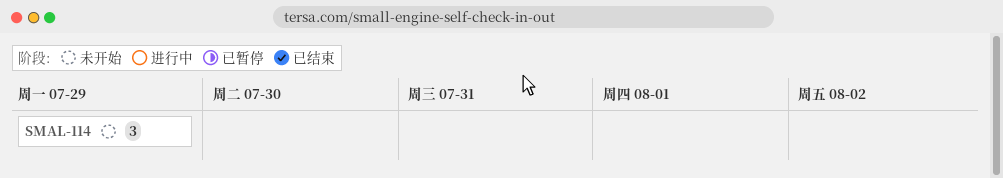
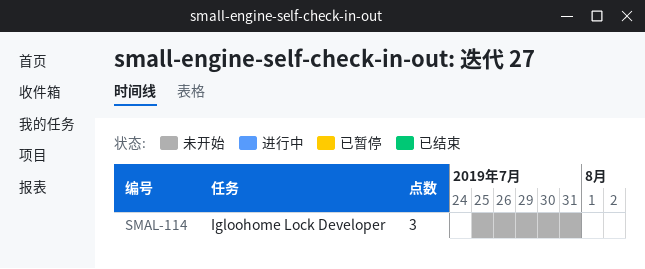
SMAL-114, due: Jul 29 -> Jul 31

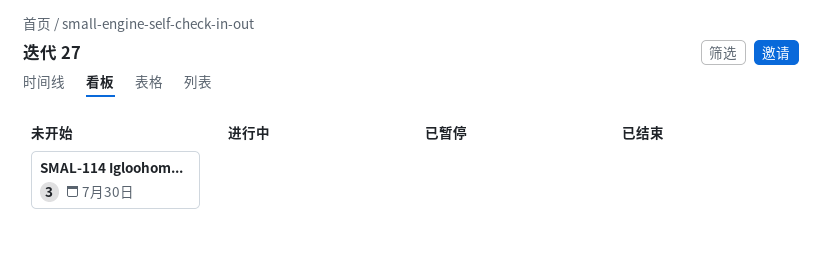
SMAL-114, due: Jul 31 -> Jul 30

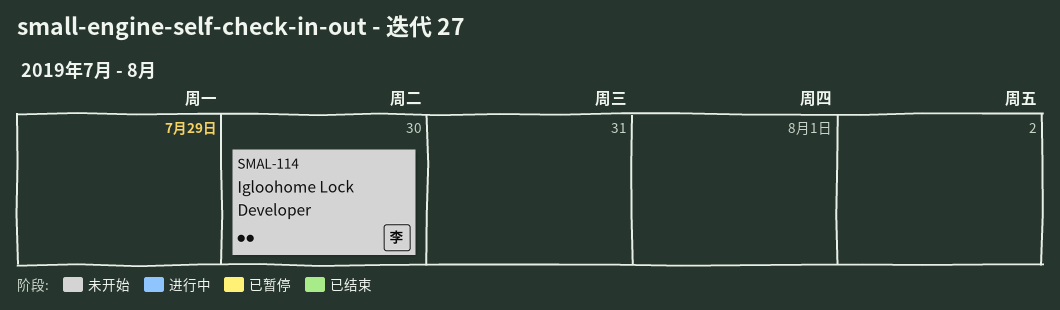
SMAL-114, estimate: 3 -> 2

